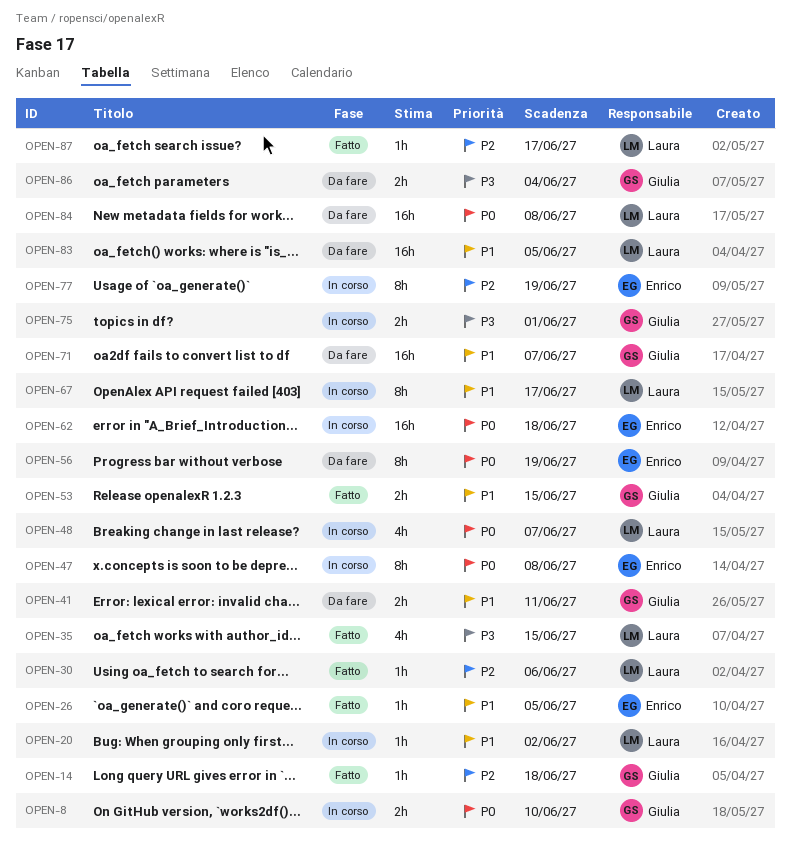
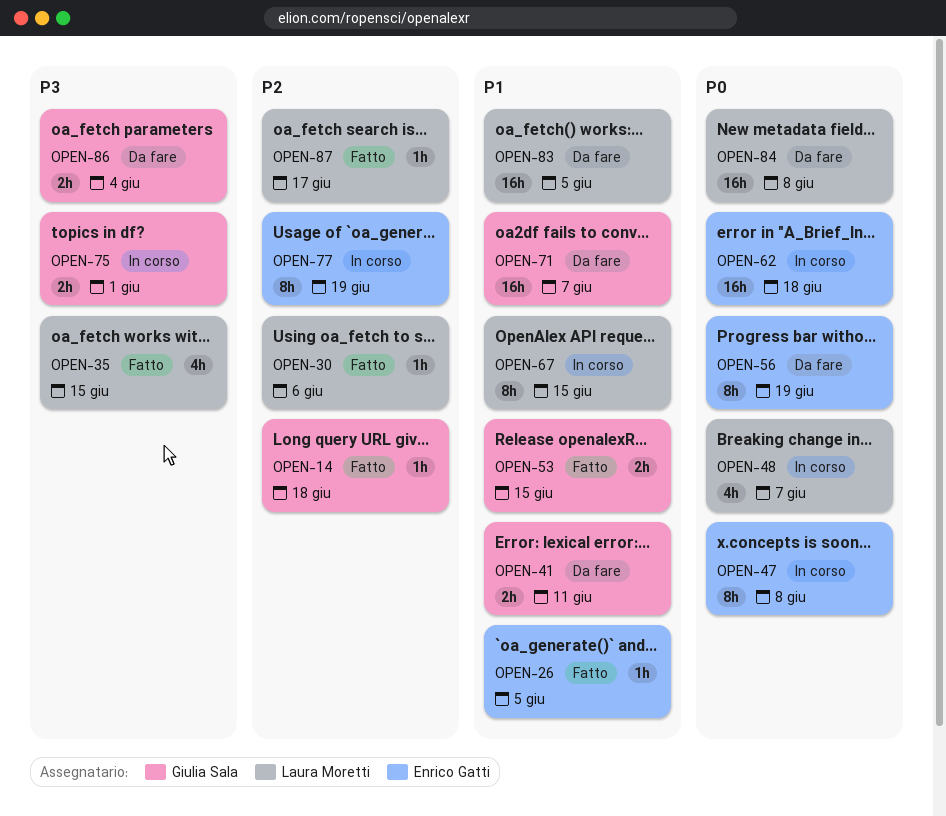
OPEN-8: present -> none
OPEN-20: present -> none
OPEN-67, due: Jun 17 -> Jun 15

